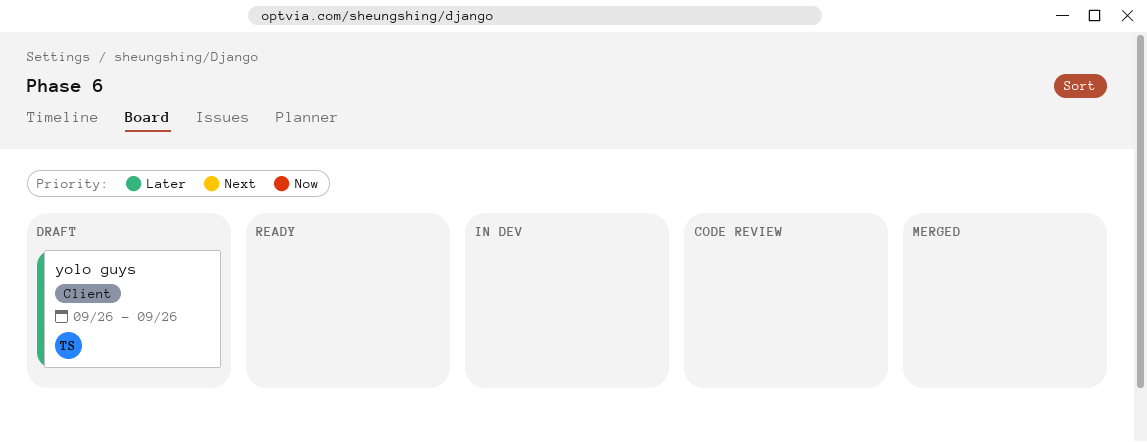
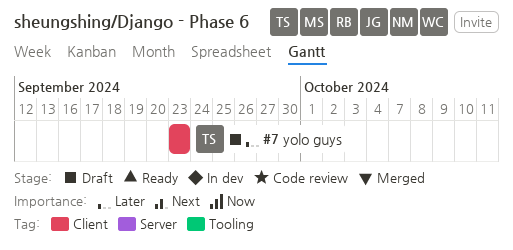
yolo guys, start: Sep 26 -> Sep 23
yolo guys, due: Sep 26 -> Sep 23

